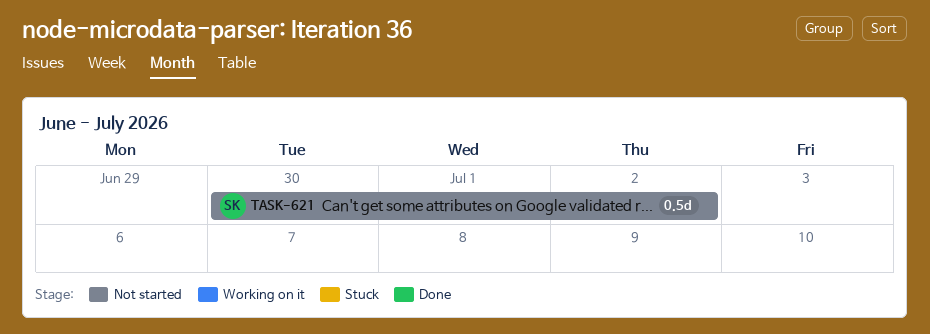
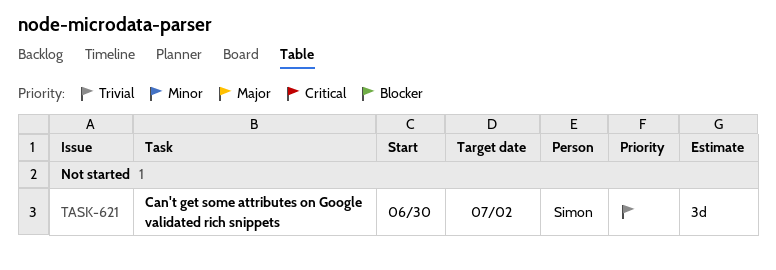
TASK-621, estimate: 0.5d -> 3d

